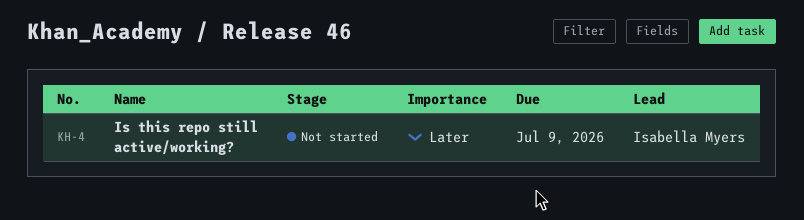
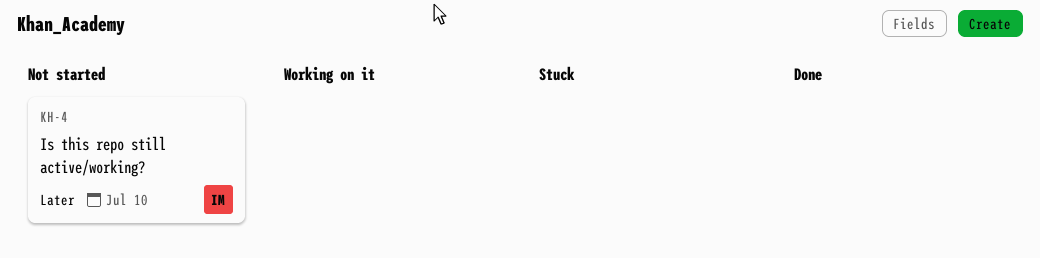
KH-4, due: Jul 9 -> Jul 10

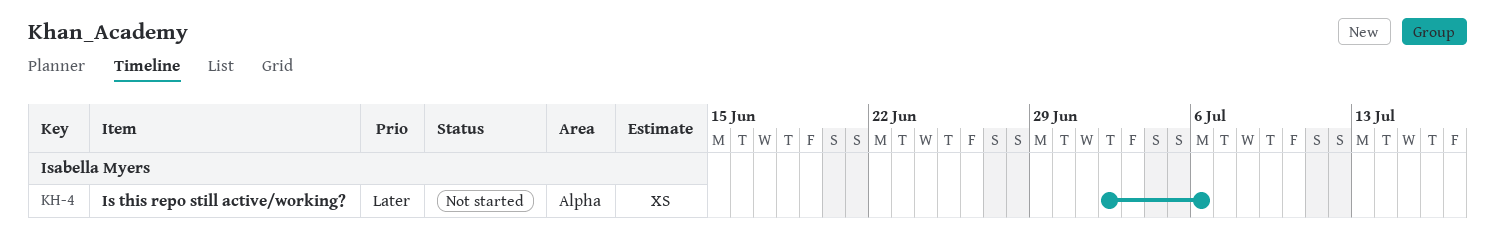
KH-4, due: Jul 10 -> Jul 6

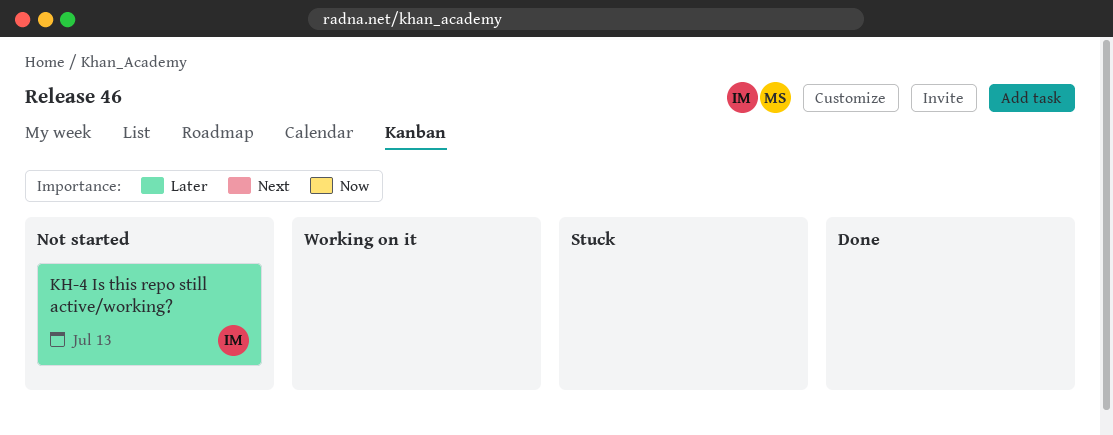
KH-4, due: Jul 6 -> Jul 13

